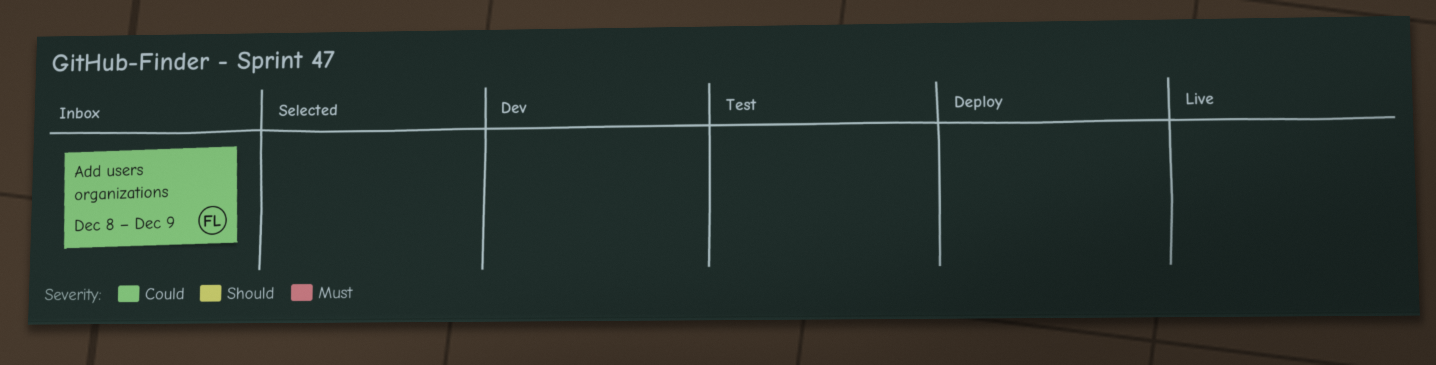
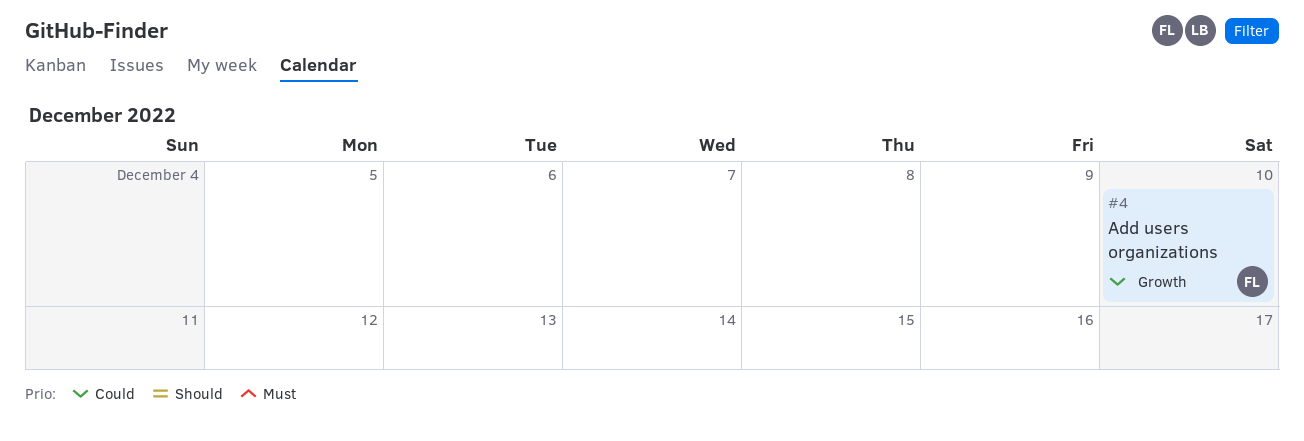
Add users organizations, due: Dec 9 -> Dec 10

